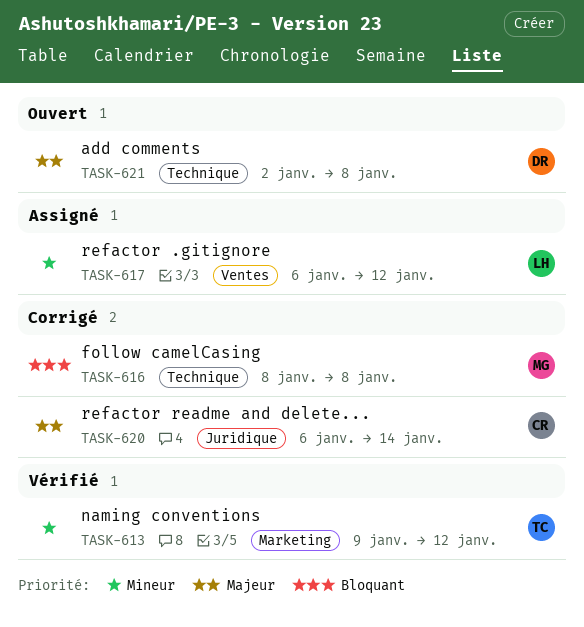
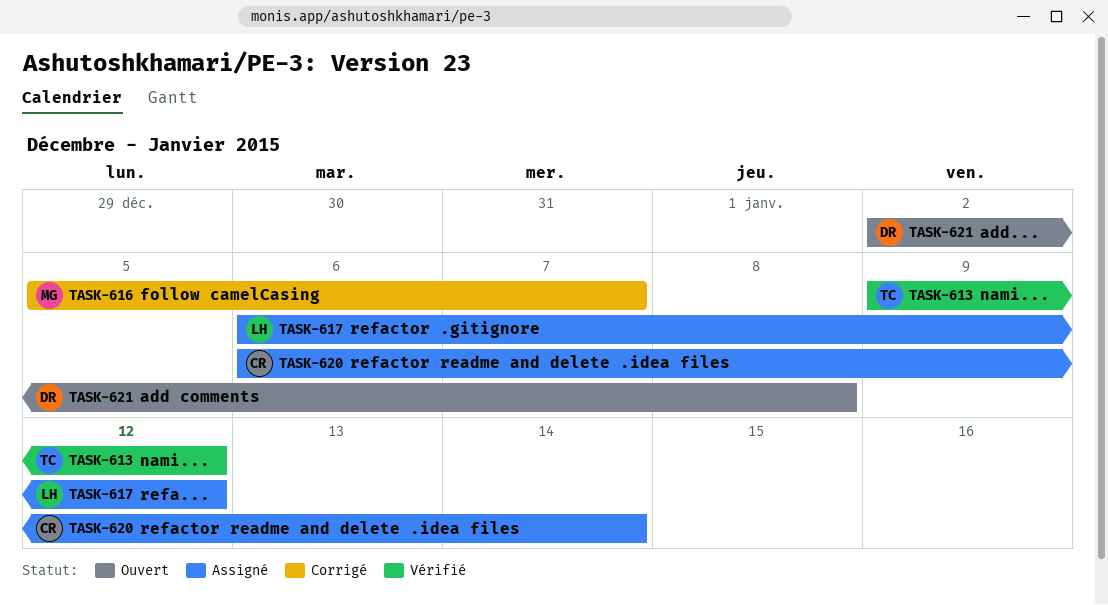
TASK-616, start: Jan 8 -> Jan 5
TASK-616, due: Jan 8 -> Jan 7
TASK-620, status: Corrigé -> Assigné

